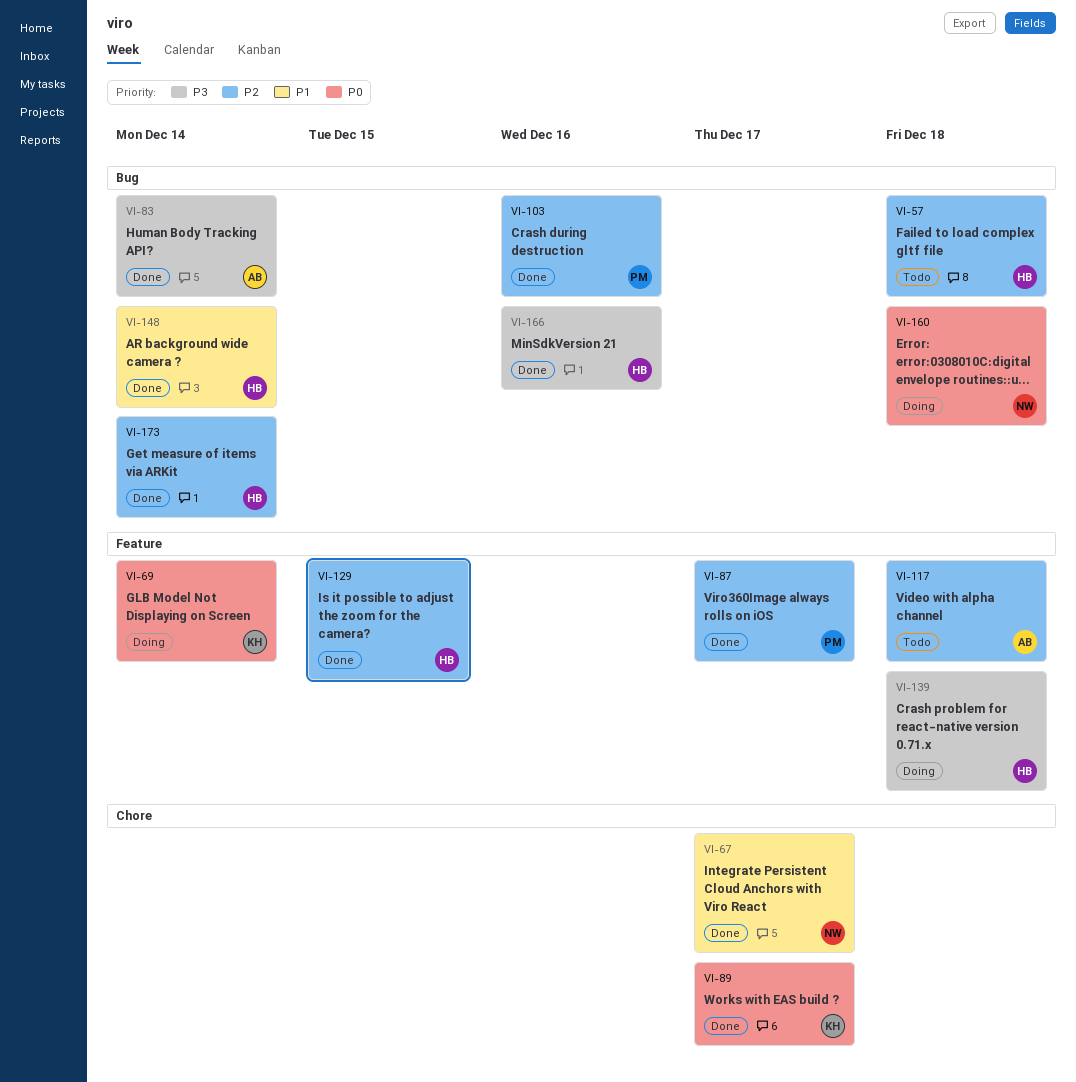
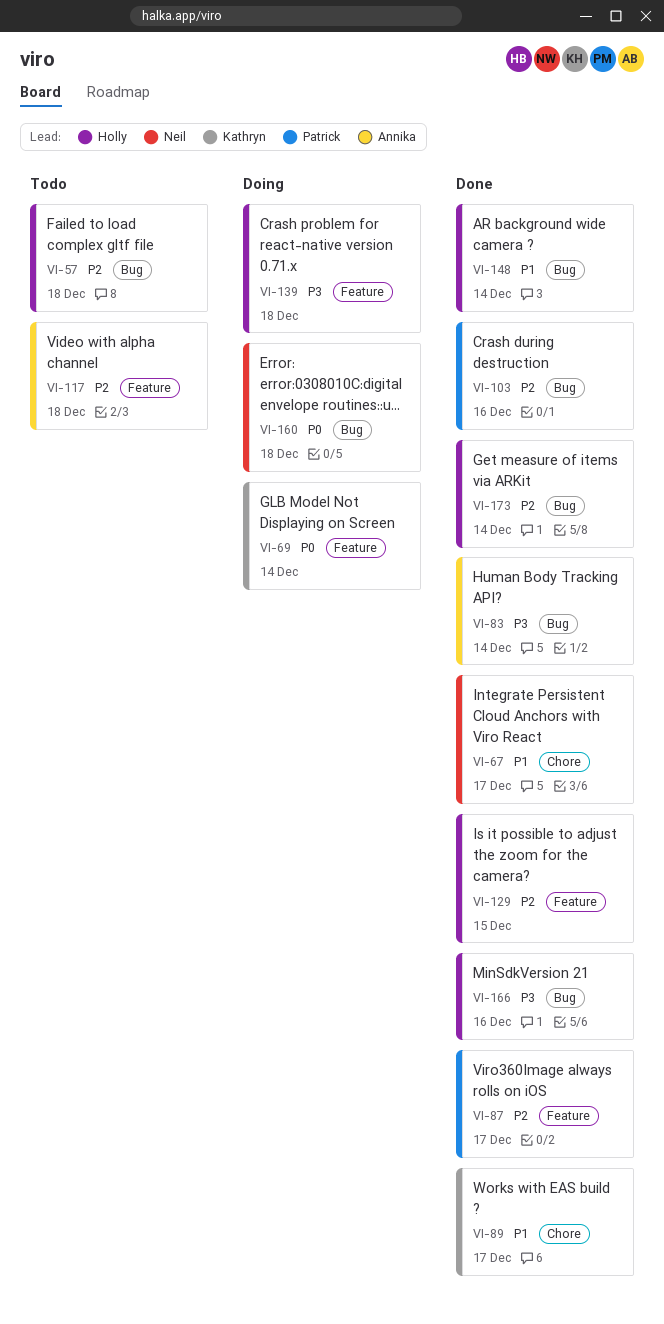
VI-89, priority: P0 -> P1

